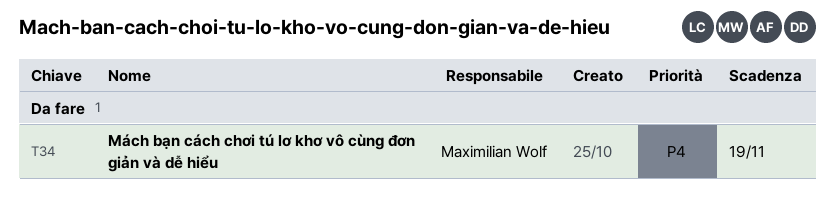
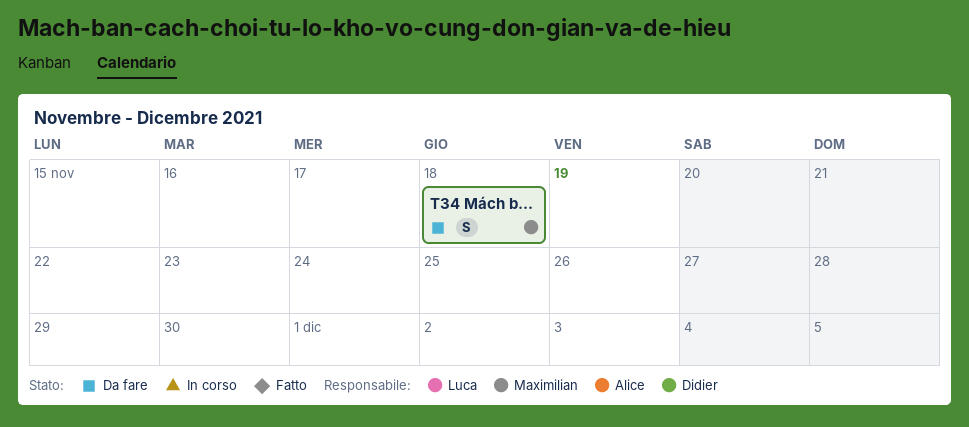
T34, due: Nov 19 -> Nov 18

